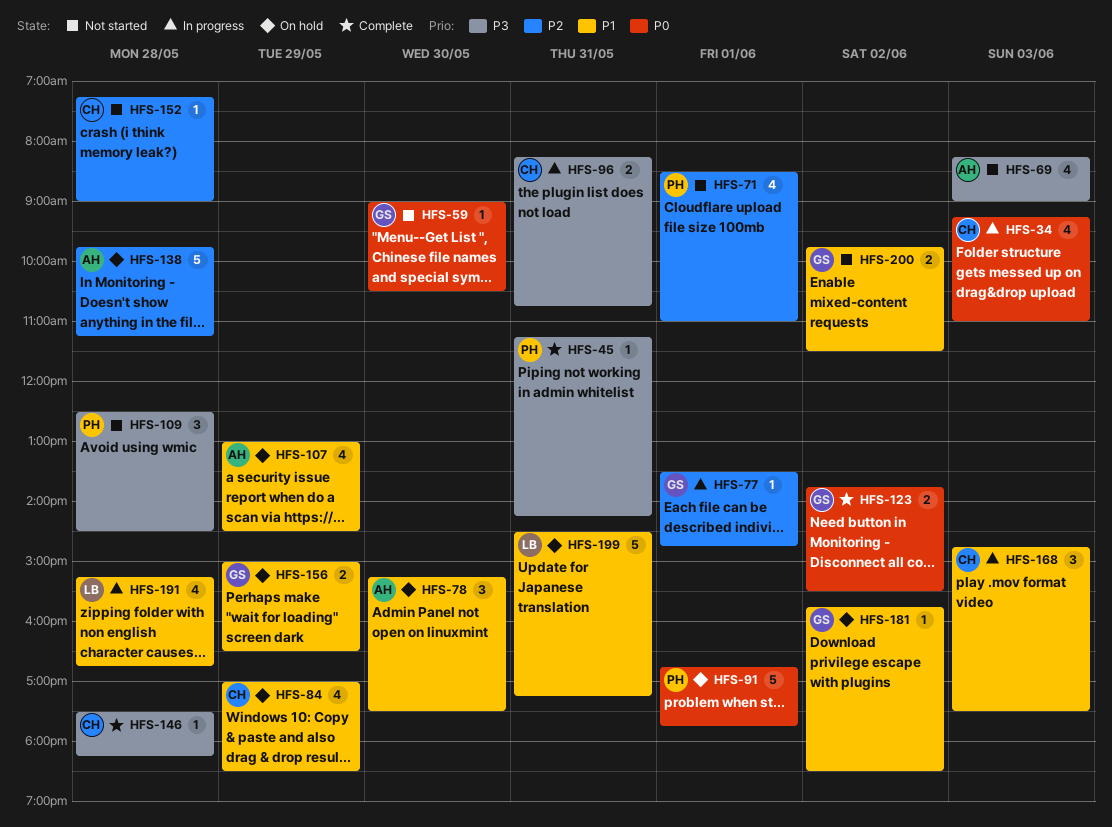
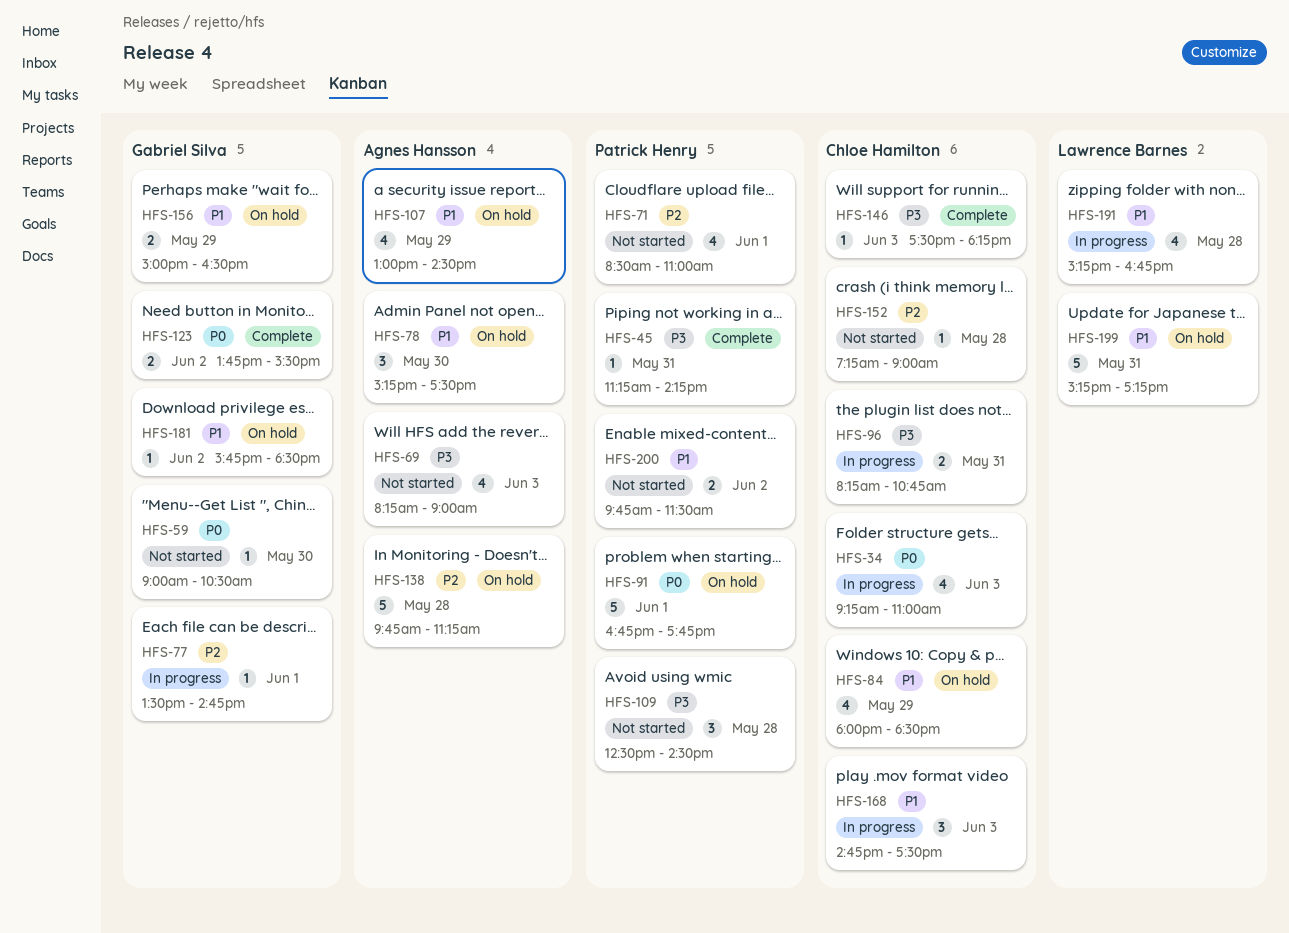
HFS-84, begins: 17:00 -> 18:00
HFS-146, day: May 28 -> Jun 3
HFS-199, begins: 14:30 -> 15:15
HFS-200, owner: Gabriel Silva -> Patrick Henry

